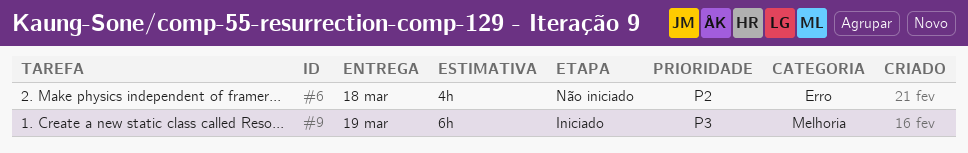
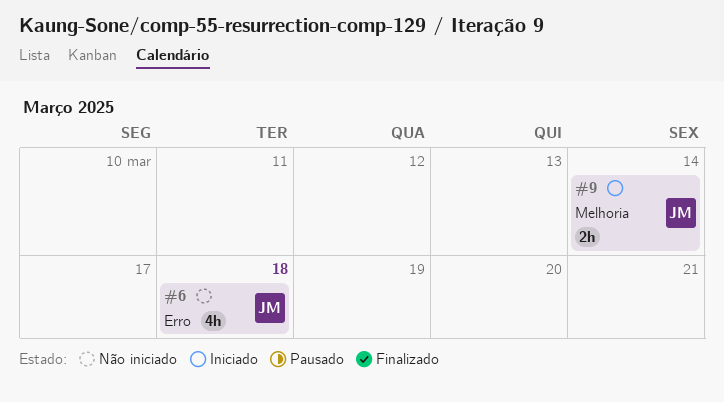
#9, estimate: 6h -> 2h
#9, due: Mar 19 -> Mar 14

